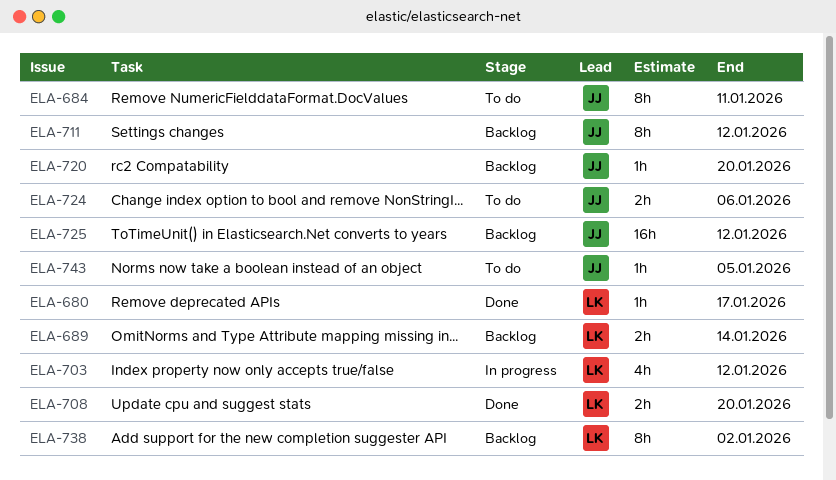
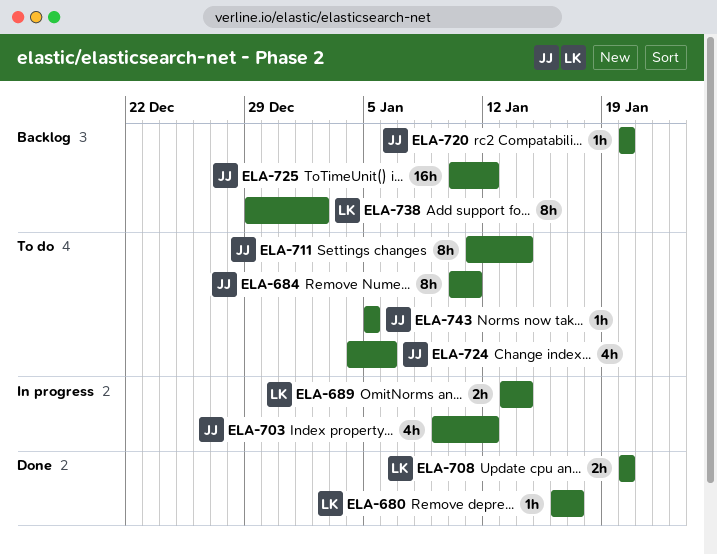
ELA-689, status: Backlog -> In progress
ELA-703, owner: LK -> JJ
ELA-711, status: Backlog -> To do
ELA-711, due: Jan 12 -> Jan 14
ELA-724, estimate: 2h -> 4h

